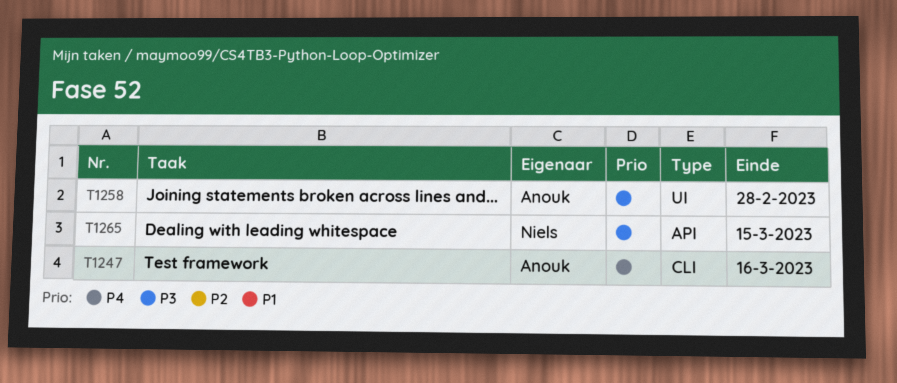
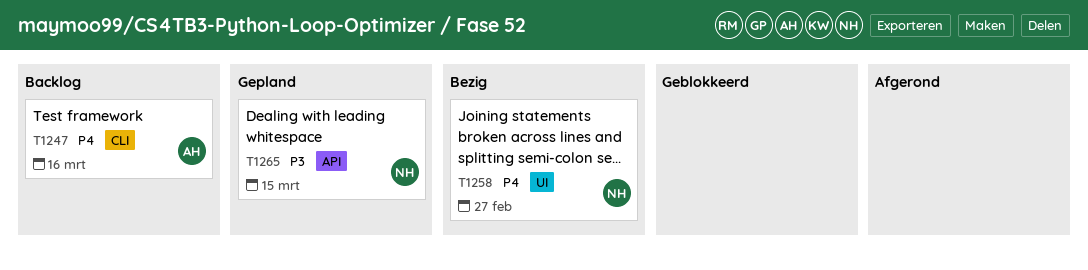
T1258, owner: Anouk -> Niels
T1258, priority: P3 -> P4
T1258, due: Feb 28 -> Feb 27

